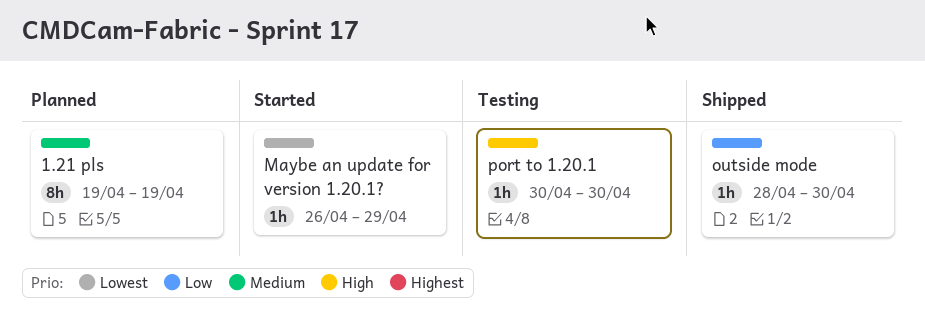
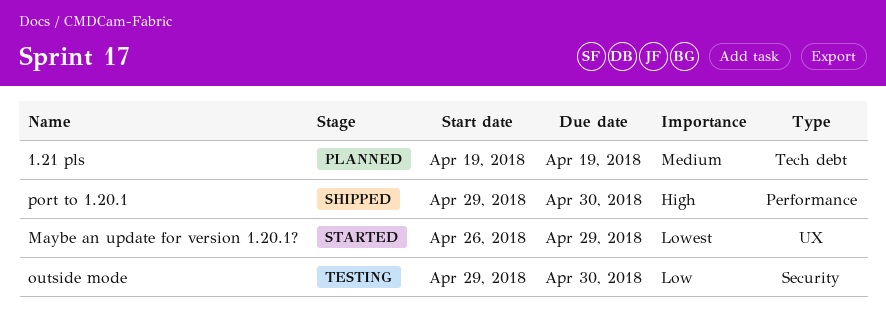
outside mode, status: Shipped -> Testing
outside mode, start: Apr 28 -> Apr 29
port to 1.20.1, status: Testing -> Shipped
port to 1.20.1, start: Apr 30 -> Apr 29

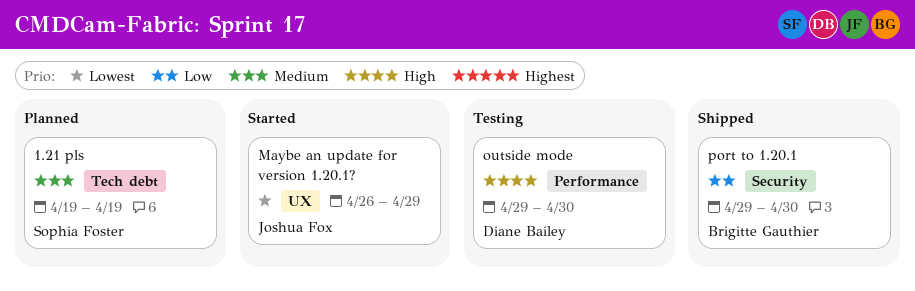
outside mode, priority: Low -> High
outside mode, label: Security -> Performance
port to 1.20.1, priority: High -> Low
port to 1.20.1, label: Performance -> Security

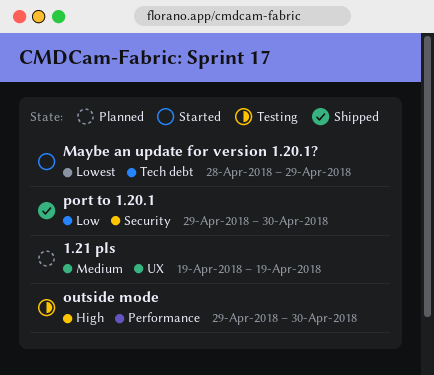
1.21 pls, label: Tech debt -> UX
Maybe an update for version 1.20.1?, label: UX -> Tech debt
Maybe an update for version 1.20.1?, start: Apr 26 -> Apr 28

